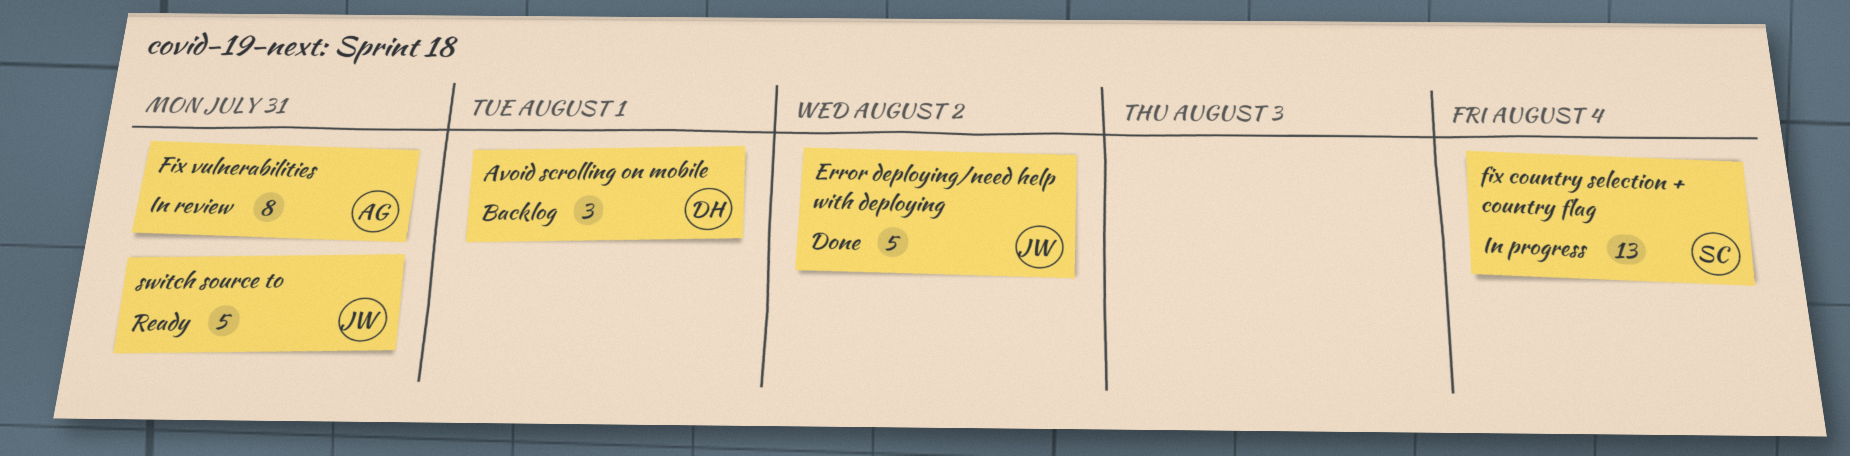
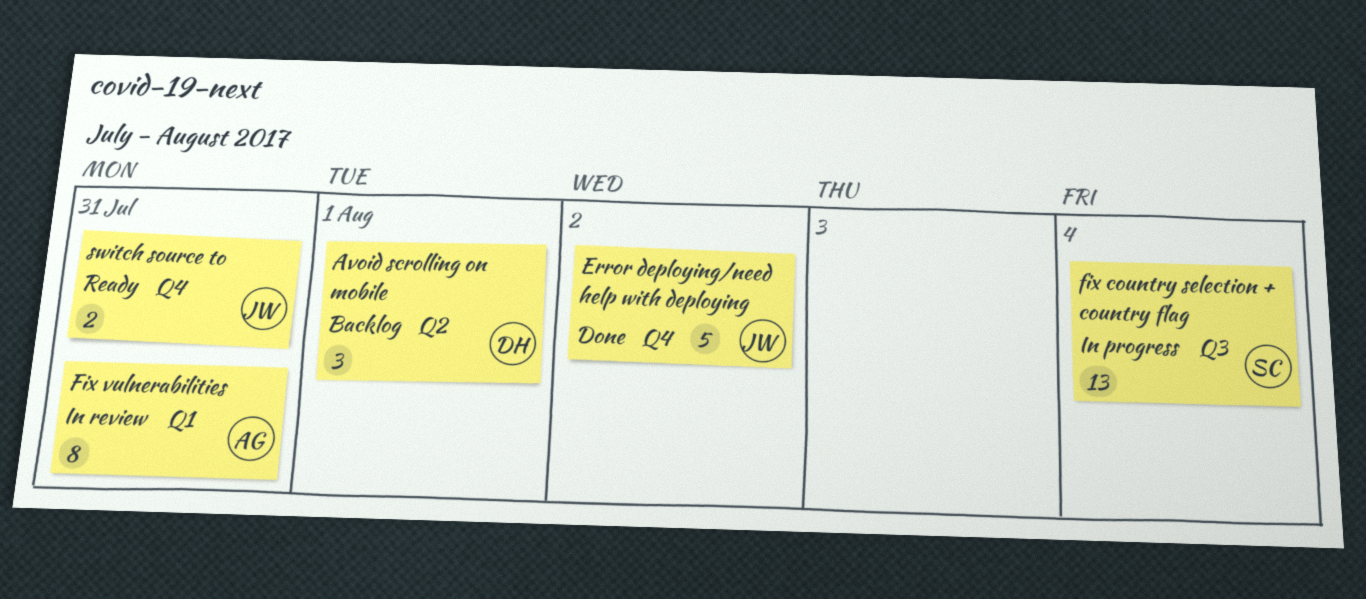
switch source to, estimate: 5 -> 2

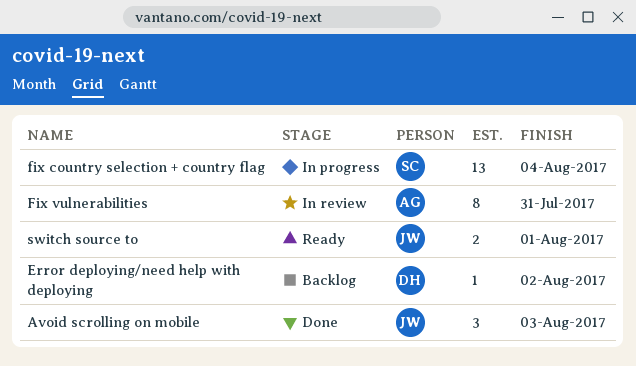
Avoid scrolling on mobile, status: Backlog -> Done
Avoid scrolling on mobile, owner: DH -> JW
Avoid scrolling on mobile, due: Aug 1 -> Aug 3
Error deploying/need help with deploying, status: Done -> Backlog
Error deploying/need help with deploying, owner: JW -> DH
Error deploying/need help with deploying, estimate: 5 -> 1
switch source to, due: Jul 31 -> Aug 1

